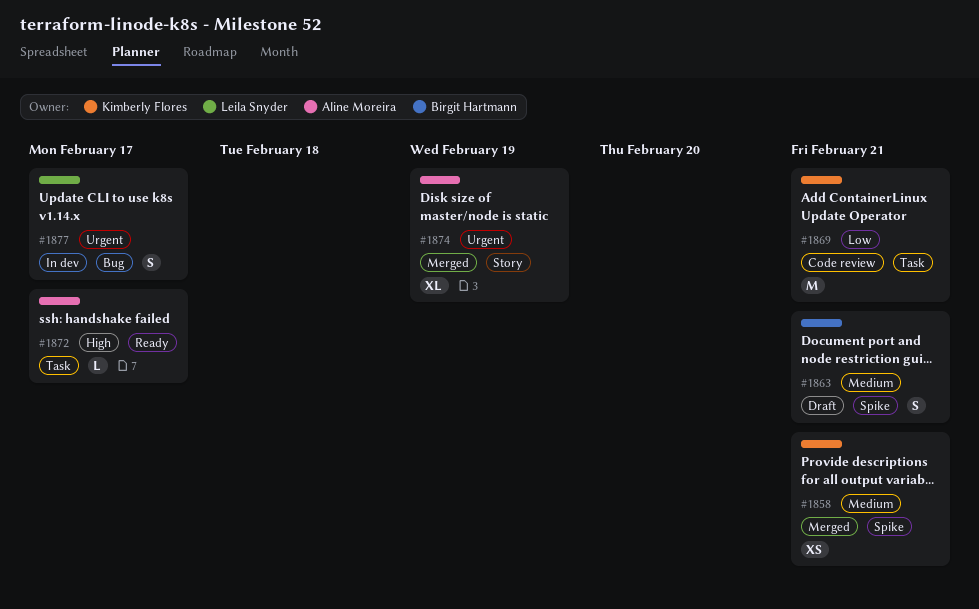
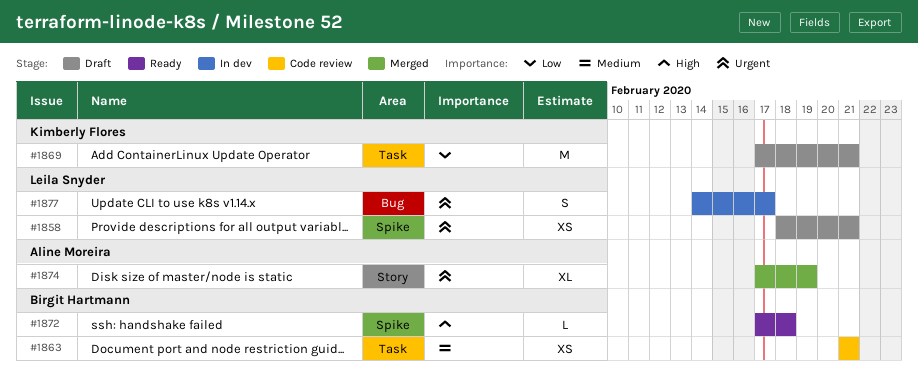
#1858, status: Merged -> Draft
#1858, owner: Kimberly Flores -> Leila Snyder
#1858, priority: Medium -> Urgent
#1863, status: Draft -> Code review
#1863, label: Spike -> Task
#1863, estimate: S -> XS
#1869, status: Code review -> Draft
#1872, owner: Aline Moreira -> Birgit Hartmann
#1872, label: Task -> Spike
#1872, due: Feb 17 -> Feb 18

